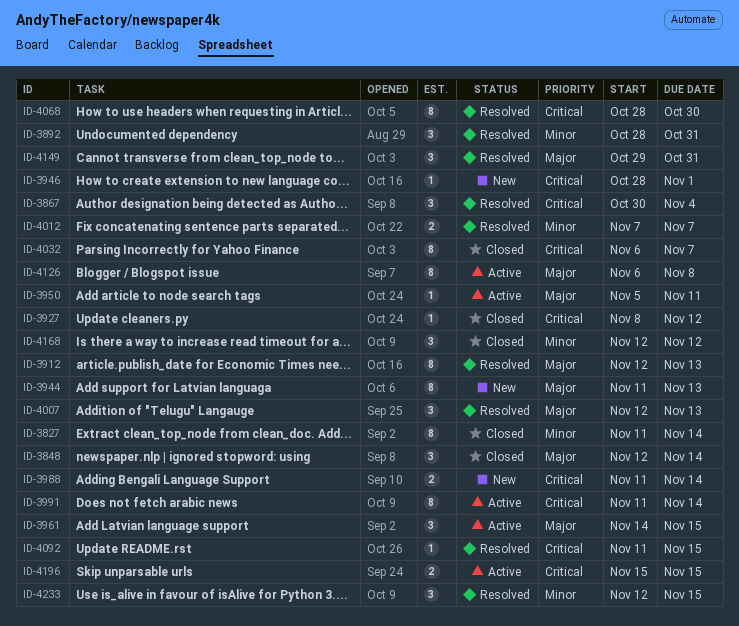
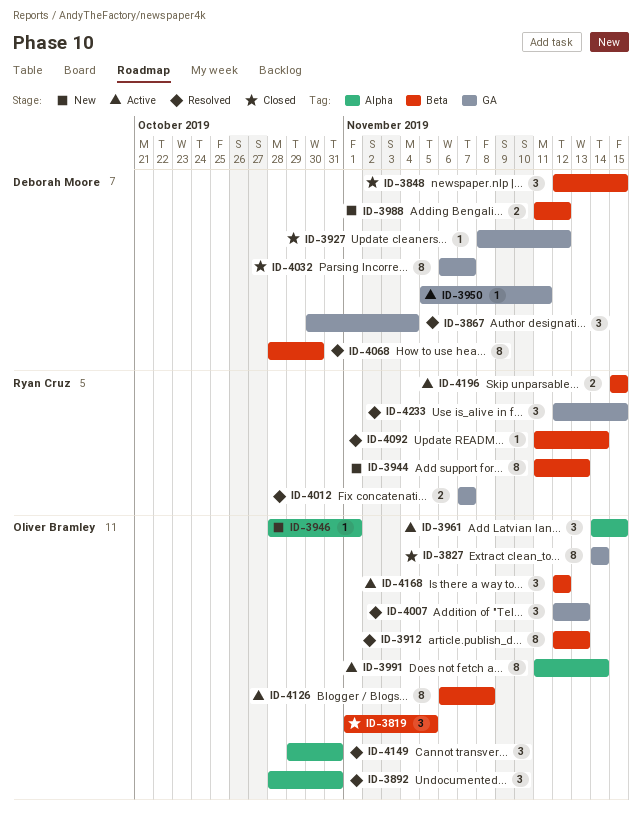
ID-3819: none -> present
ID-3827, start: Nov 11 -> Nov 14
ID-3848, due: Nov 14 -> Nov 15
ID-3988, due: Nov 14 -> Nov 12
ID-4092, due: Nov 15 -> Nov 14
ID-4168, status: Closed -> Active

